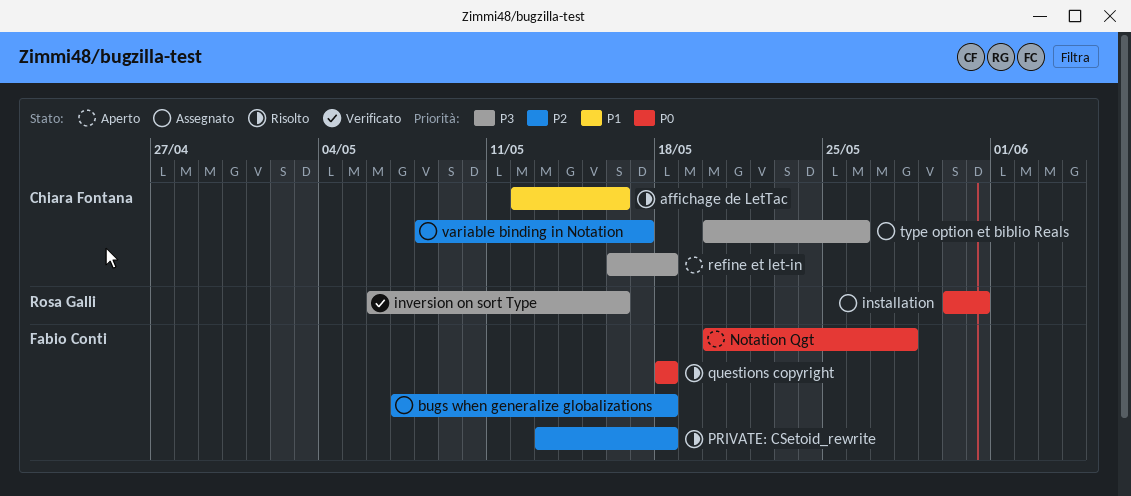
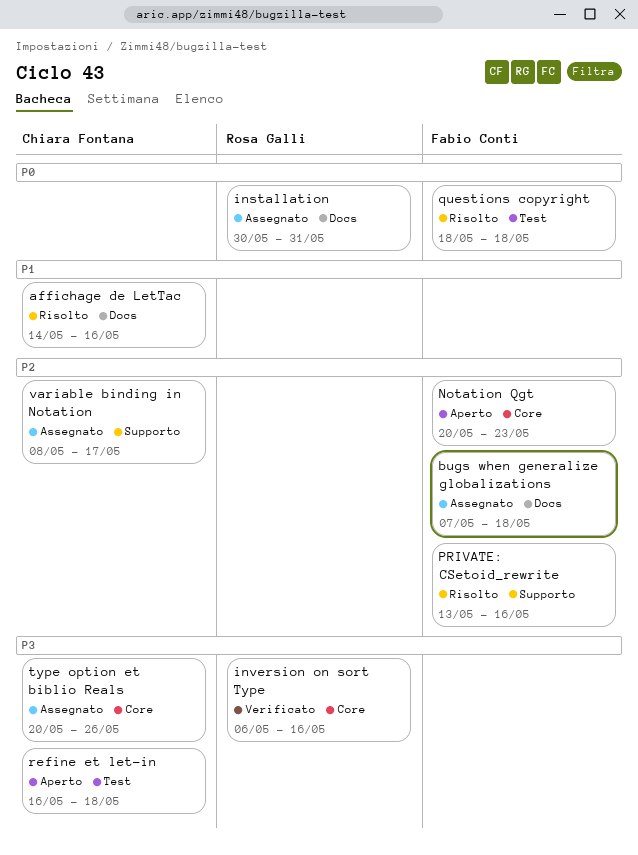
affichage de LetTac, start: May 12 -> May 14
Notation Qgt, priority: P0 -> P2
Notation Qgt, due: May 28 -> May 23
PRIVATE: CSetoid_rewrite, due: May 18 -> May 16

